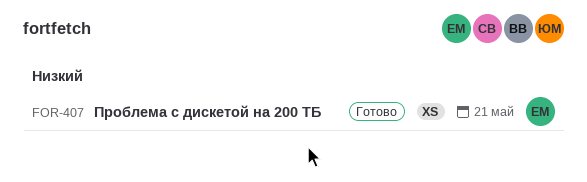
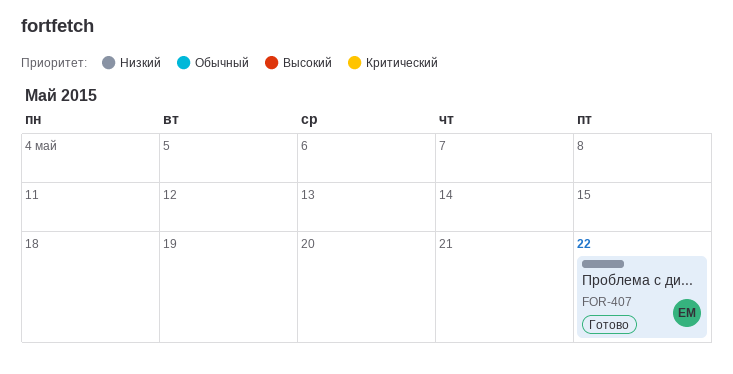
FOR-407, due: May 21 -> May 22

